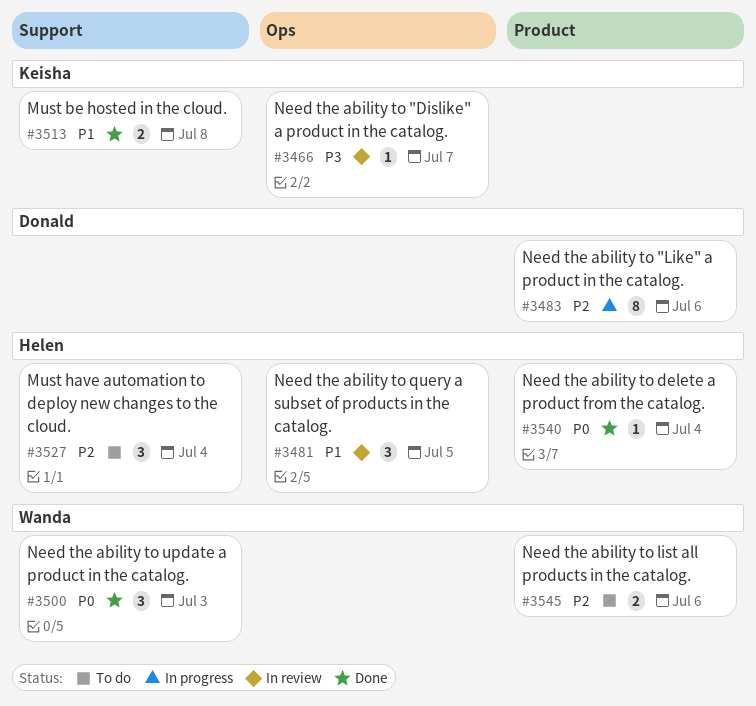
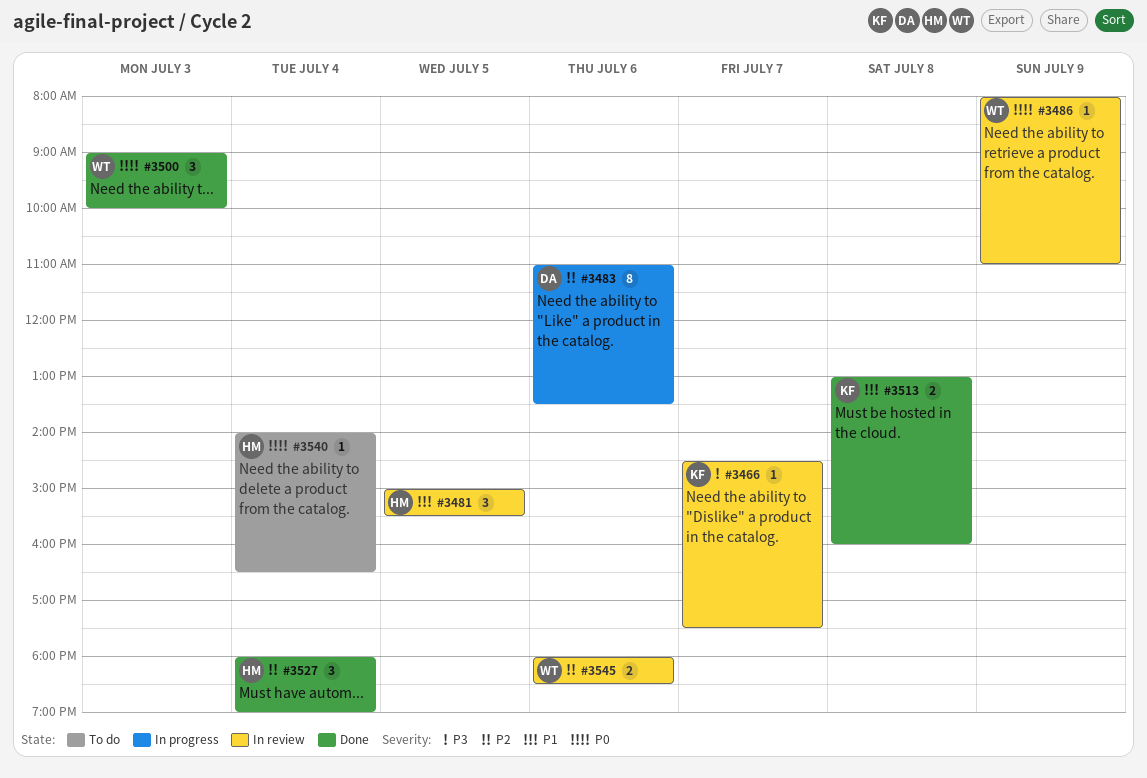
#3486: none -> present
#3527, status: To do -> Done
#3540, status: Done -> To do
#3545, status: To do -> In review

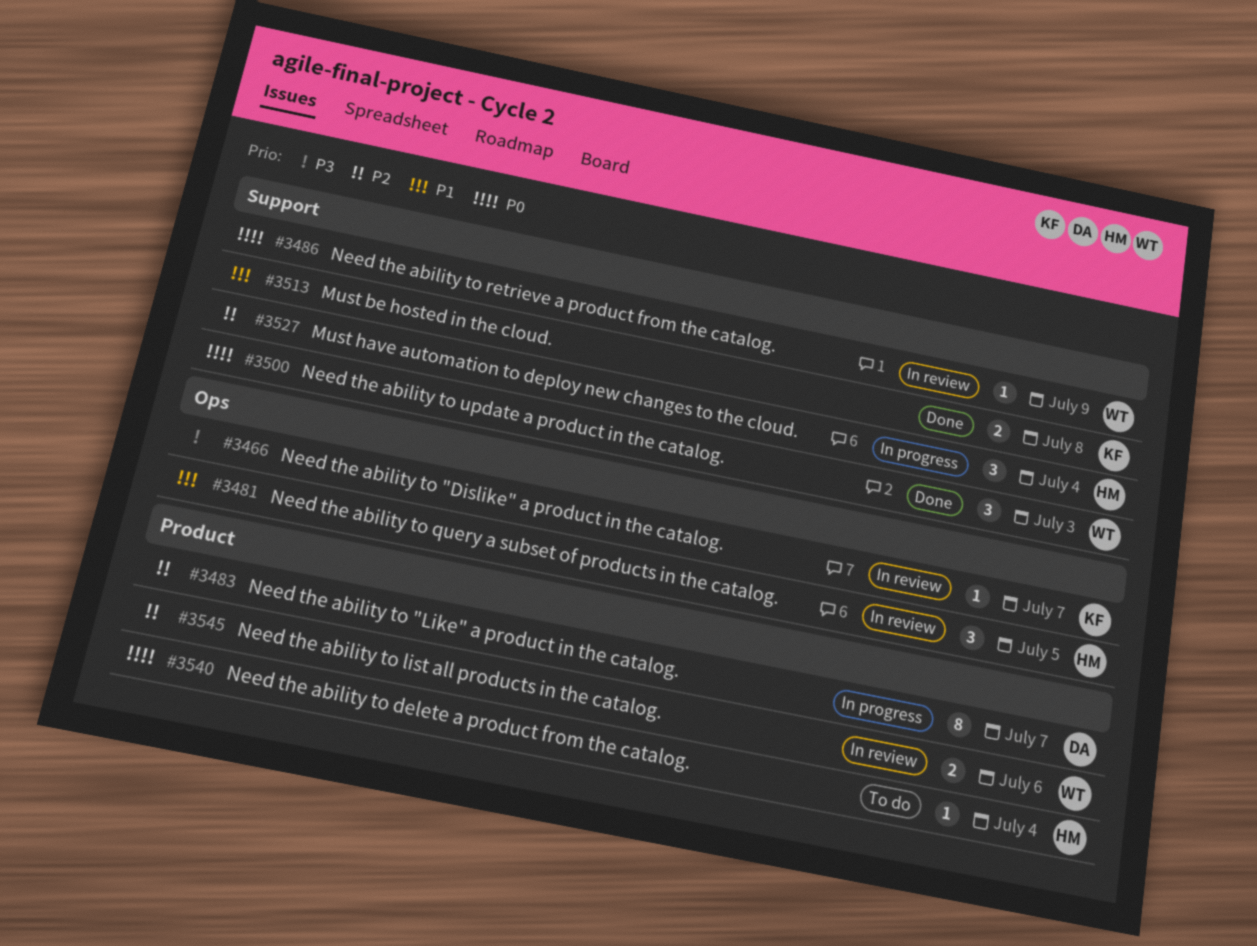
#3483, day: Jul 6 -> Jul 7
#3527, status: Done -> In progress

